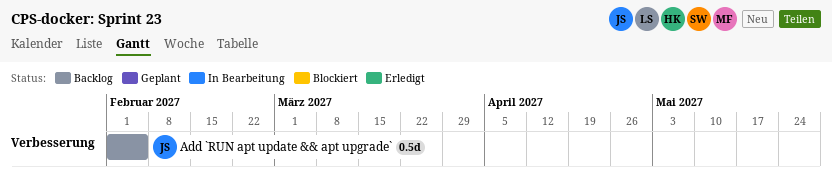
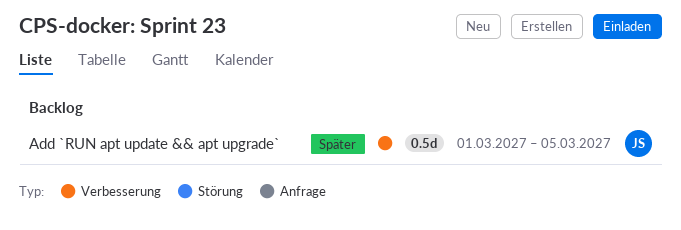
Add `RUN apt update && apt upgrade`, start: Feb 1 -> Mar 1
Add `RUN apt update && apt upgrade`, due: Feb 5 -> Mar 5

